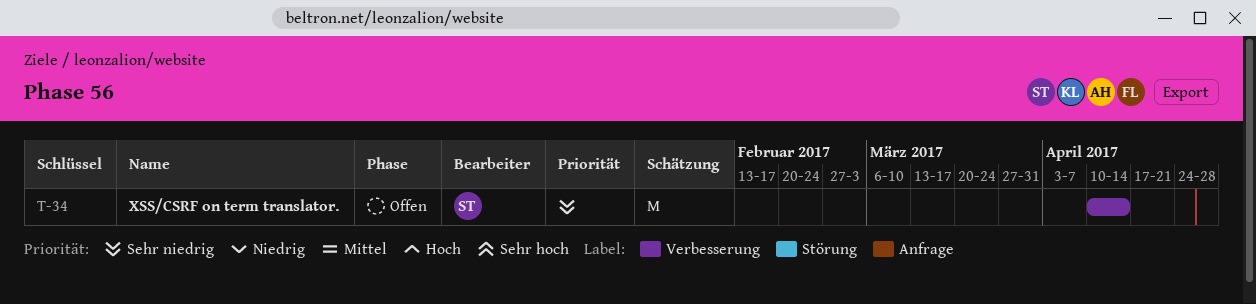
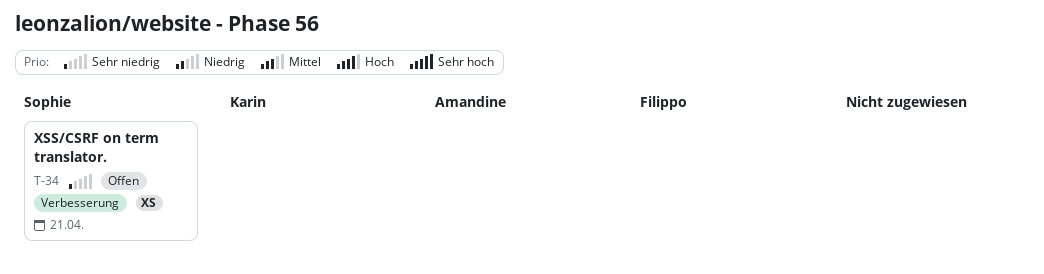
T-34, estimate: M -> XS
T-34, due: Apr 14 -> Apr 21

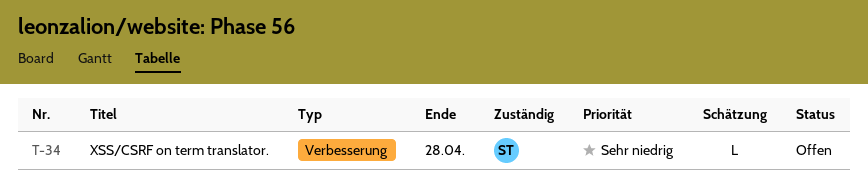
T-34, estimate: XS -> L
T-34, due: Apr 21 -> Apr 28

